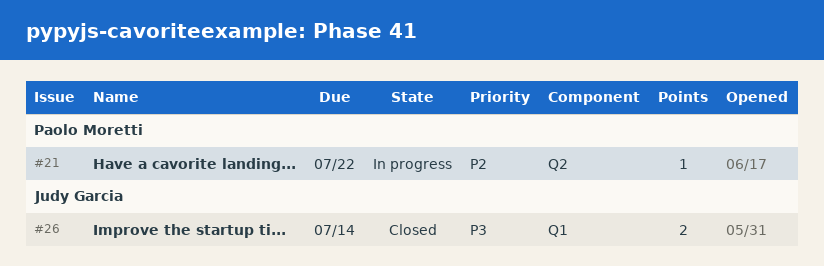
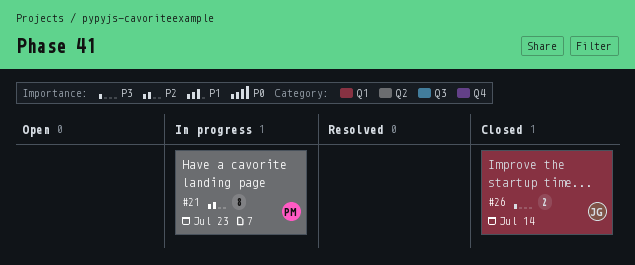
#21, estimate: 1 -> 8
#21, due: Jul 22 -> Jul 23

